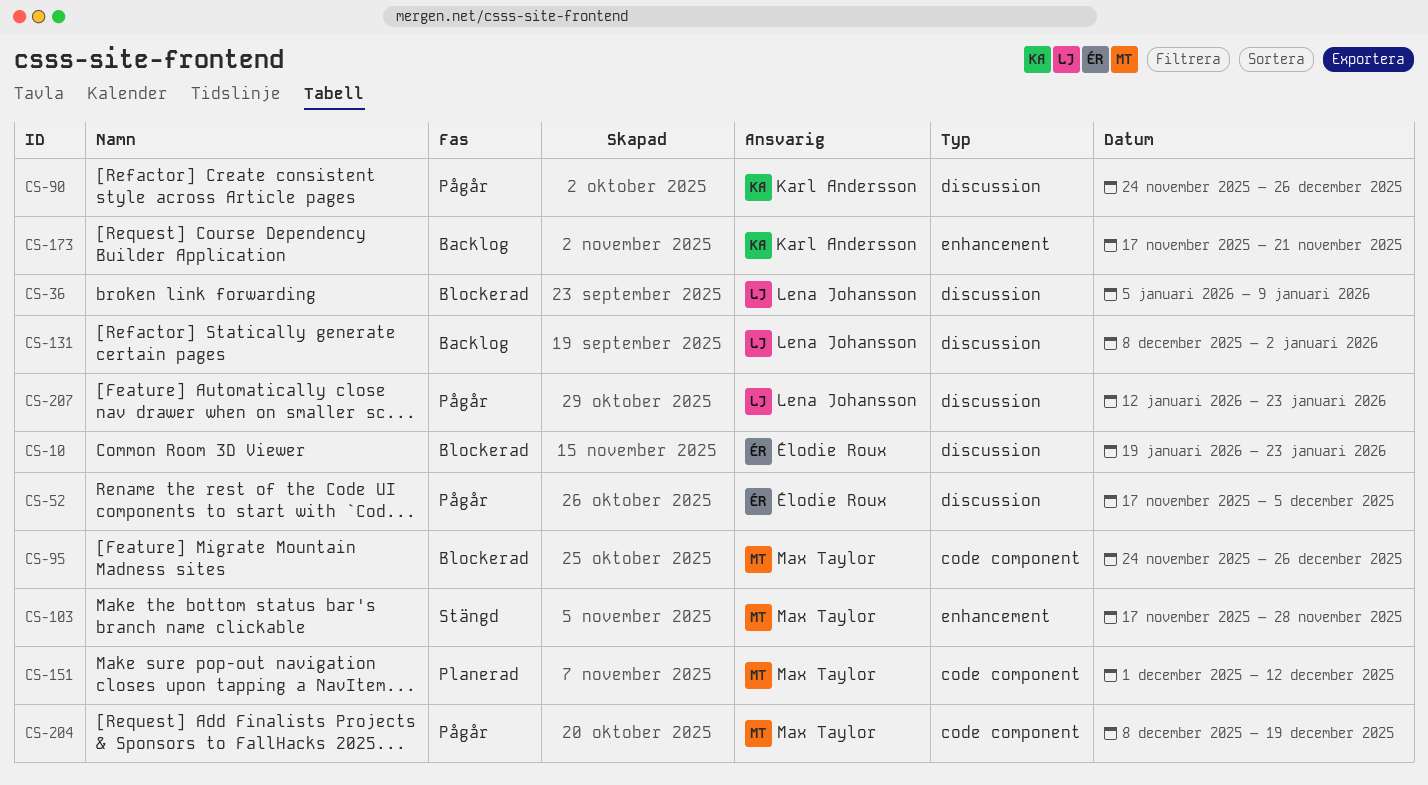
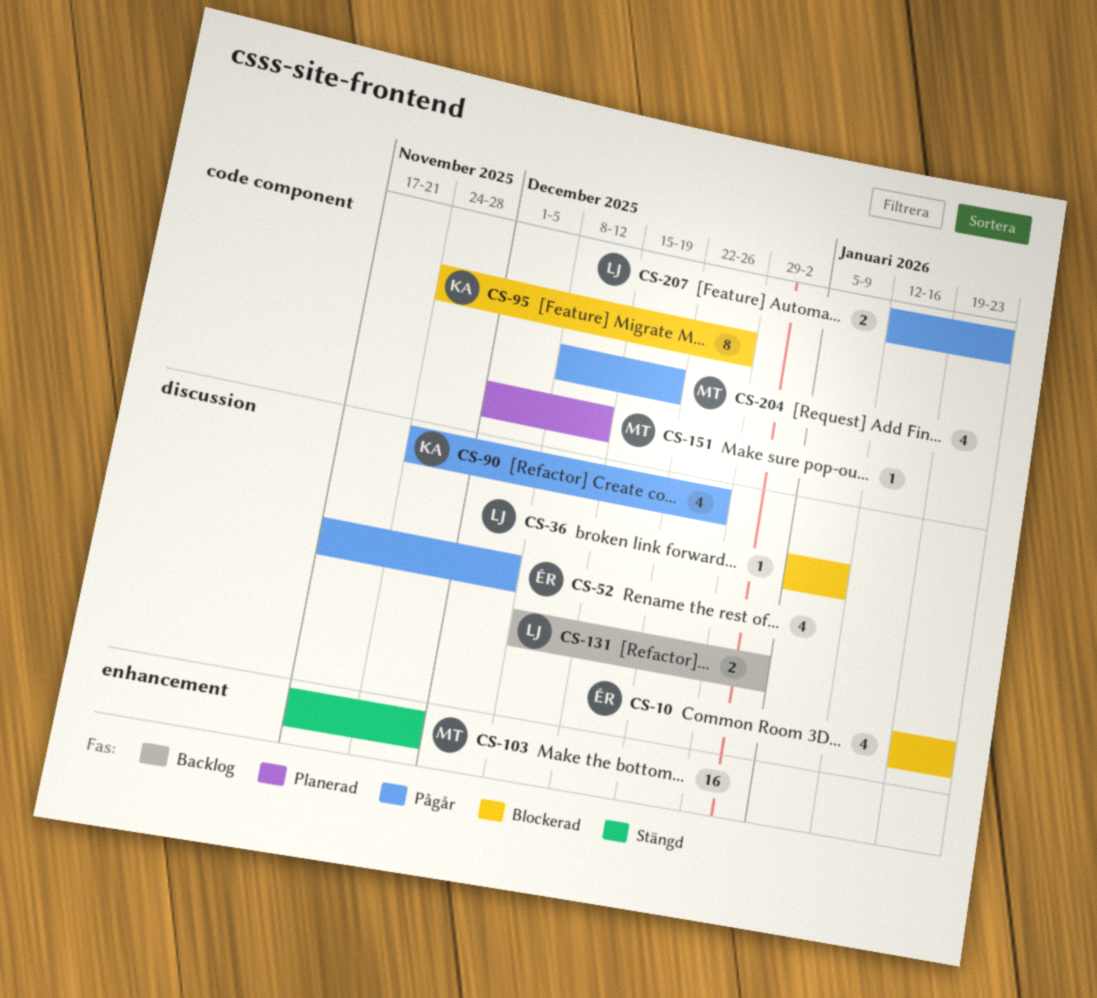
CS-95, owner: Max Taylor -> Karl Andersson
CS-173: present -> none
CS-207, label: discussion -> code component

